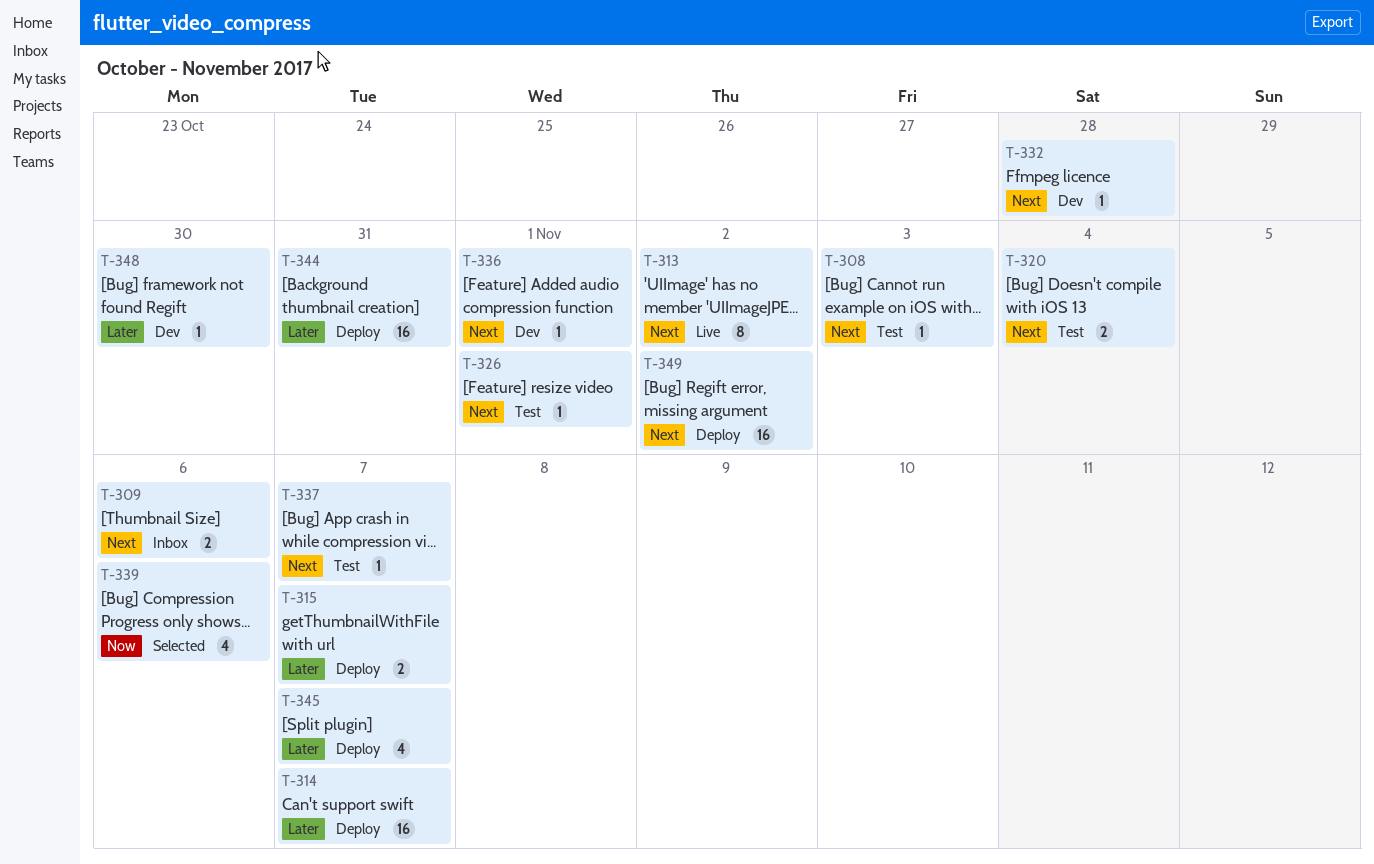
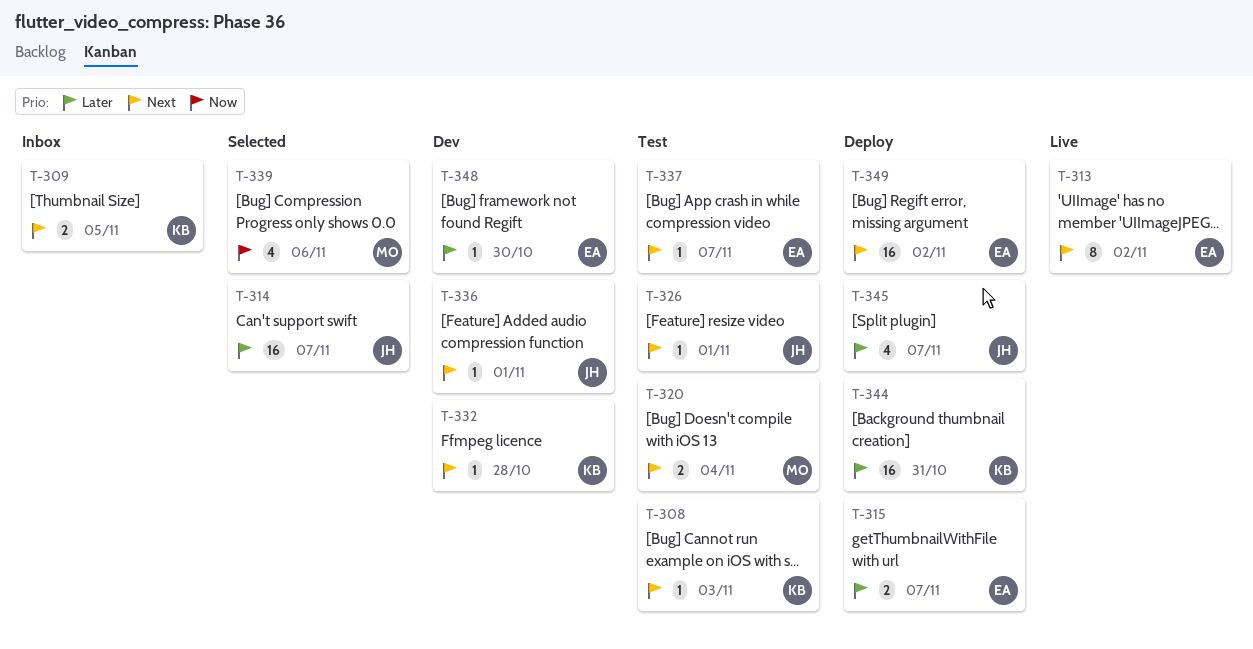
T-309, due: Nov 6 -> Nov 5
T-314, status: Deploy -> Selected

